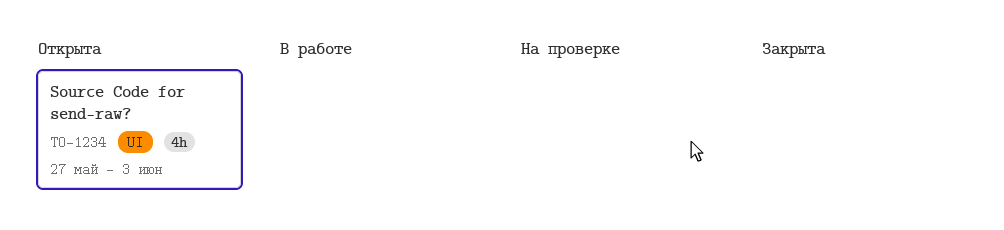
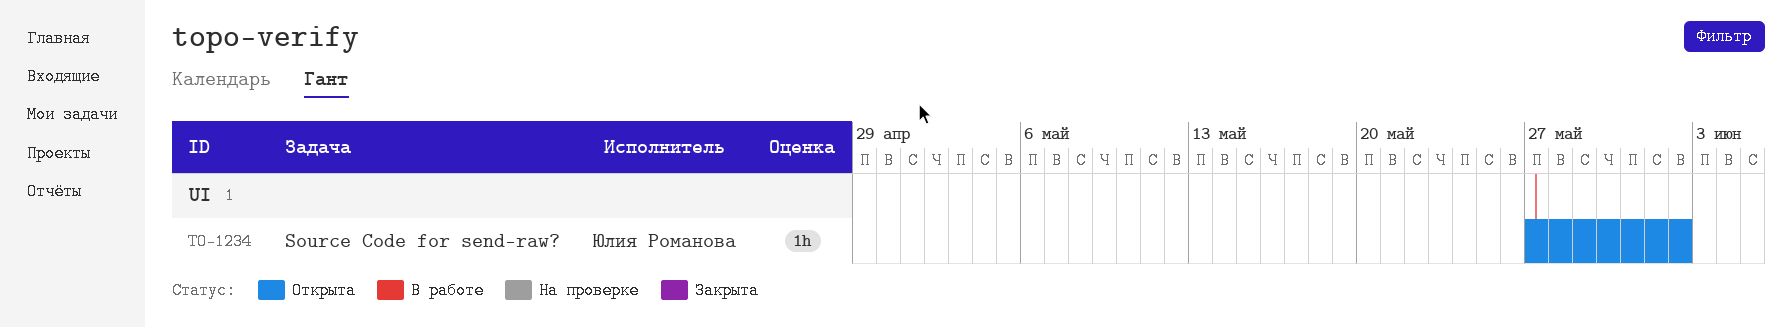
TO-1234, estimate: 4h -> 1h
TO-1234, due: Jun 3 -> Jun 2

